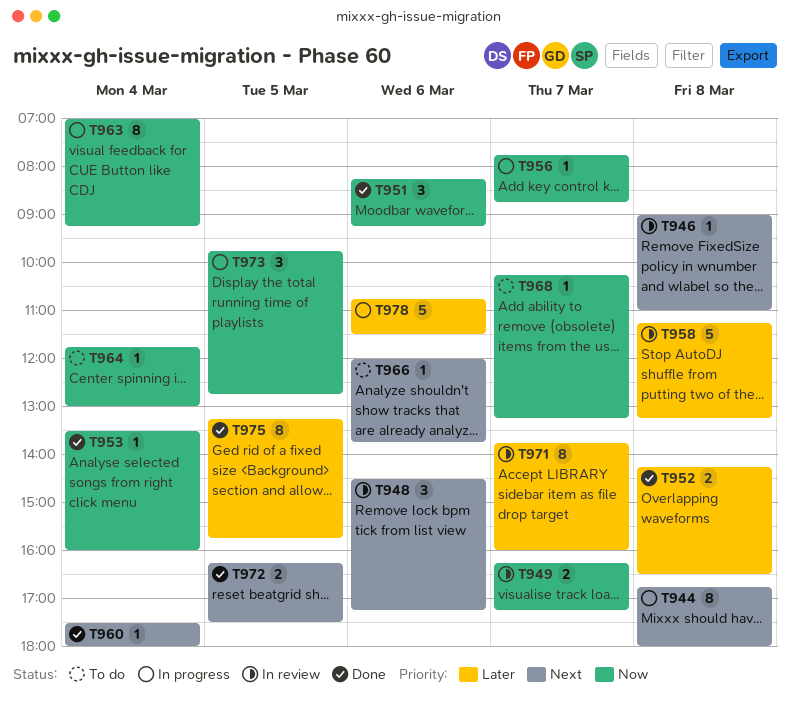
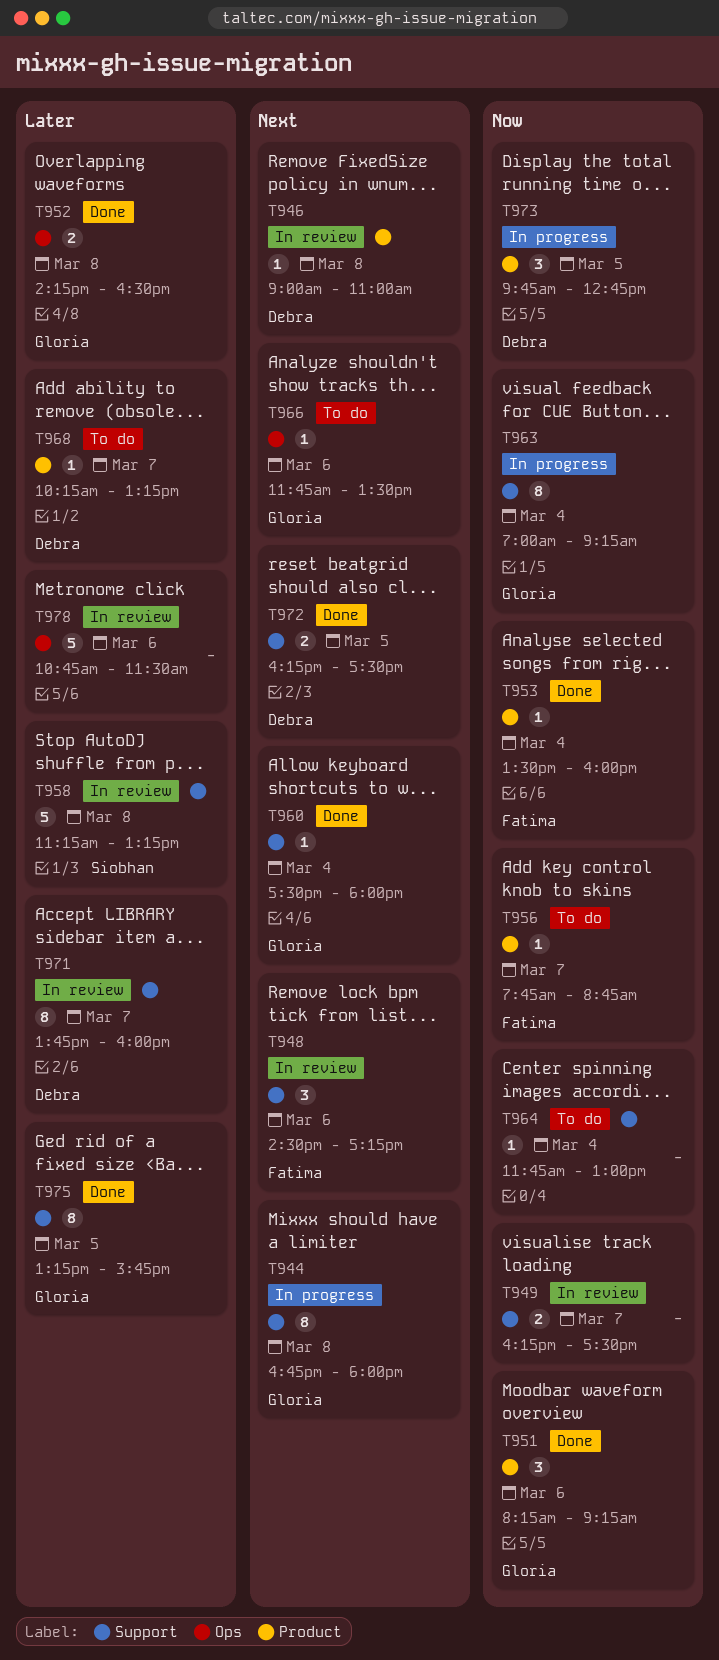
T949, ends: 17:15 -> 17:30
T956, status: In progress -> To do
T966, begins: 12:00 -> 11:45
T966, ends: 13:45 -> 13:30
T968, priority: Now -> Later
T978, status: In progress -> In review

